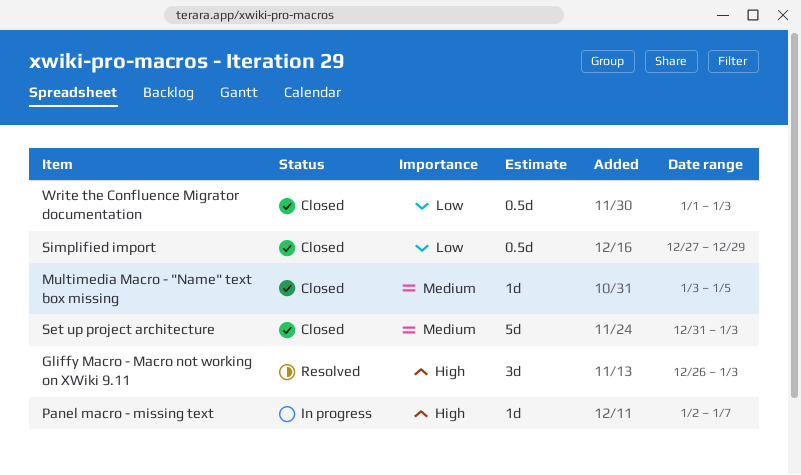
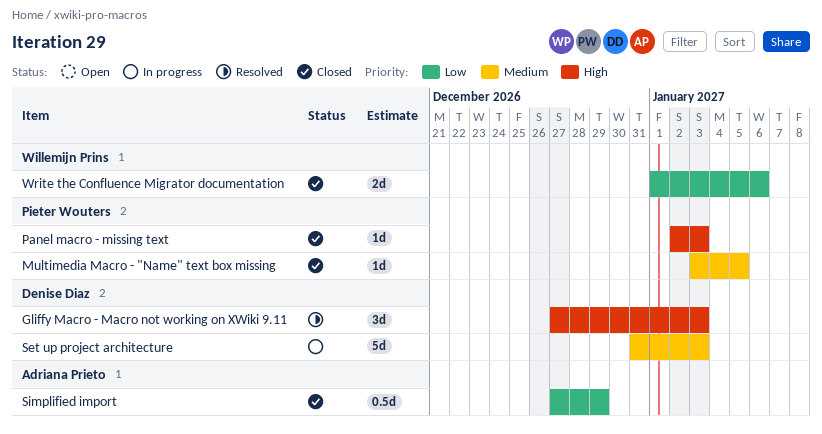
Gliffy Macro - Macro not working on XWiki 9.11, start: Dec 26 -> Dec 27
Panel macro - missing text, status: In progress -> Closed
Panel macro - missing text, due: Jan 7 -> Jan 3
Set up project architecture, status: Closed -> In progress
Write the Confluence Migrator documentation, estimate: 0.5d -> 2d
Write the Confluence Migrator documentation, due: Jan 3 -> Jan 6

